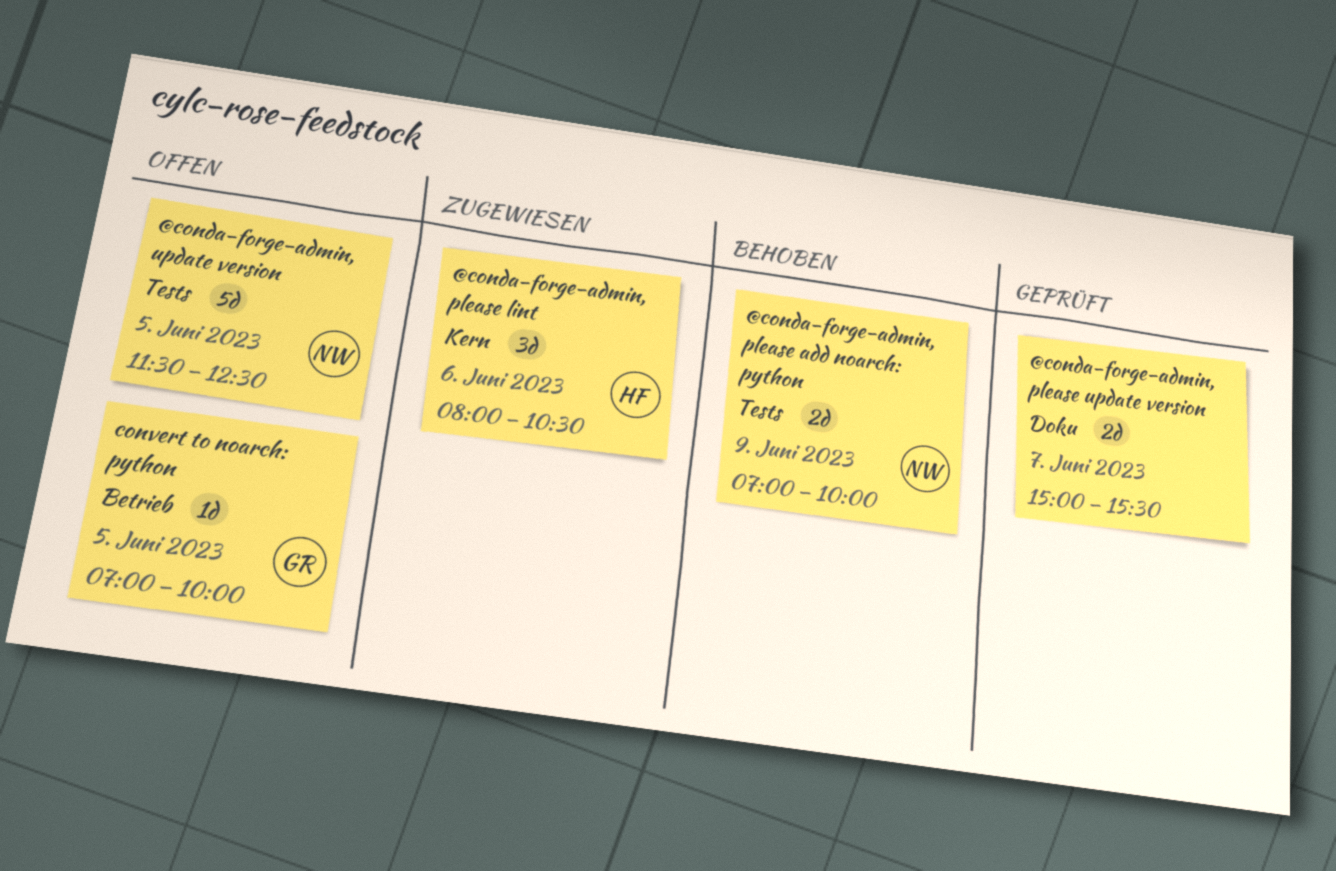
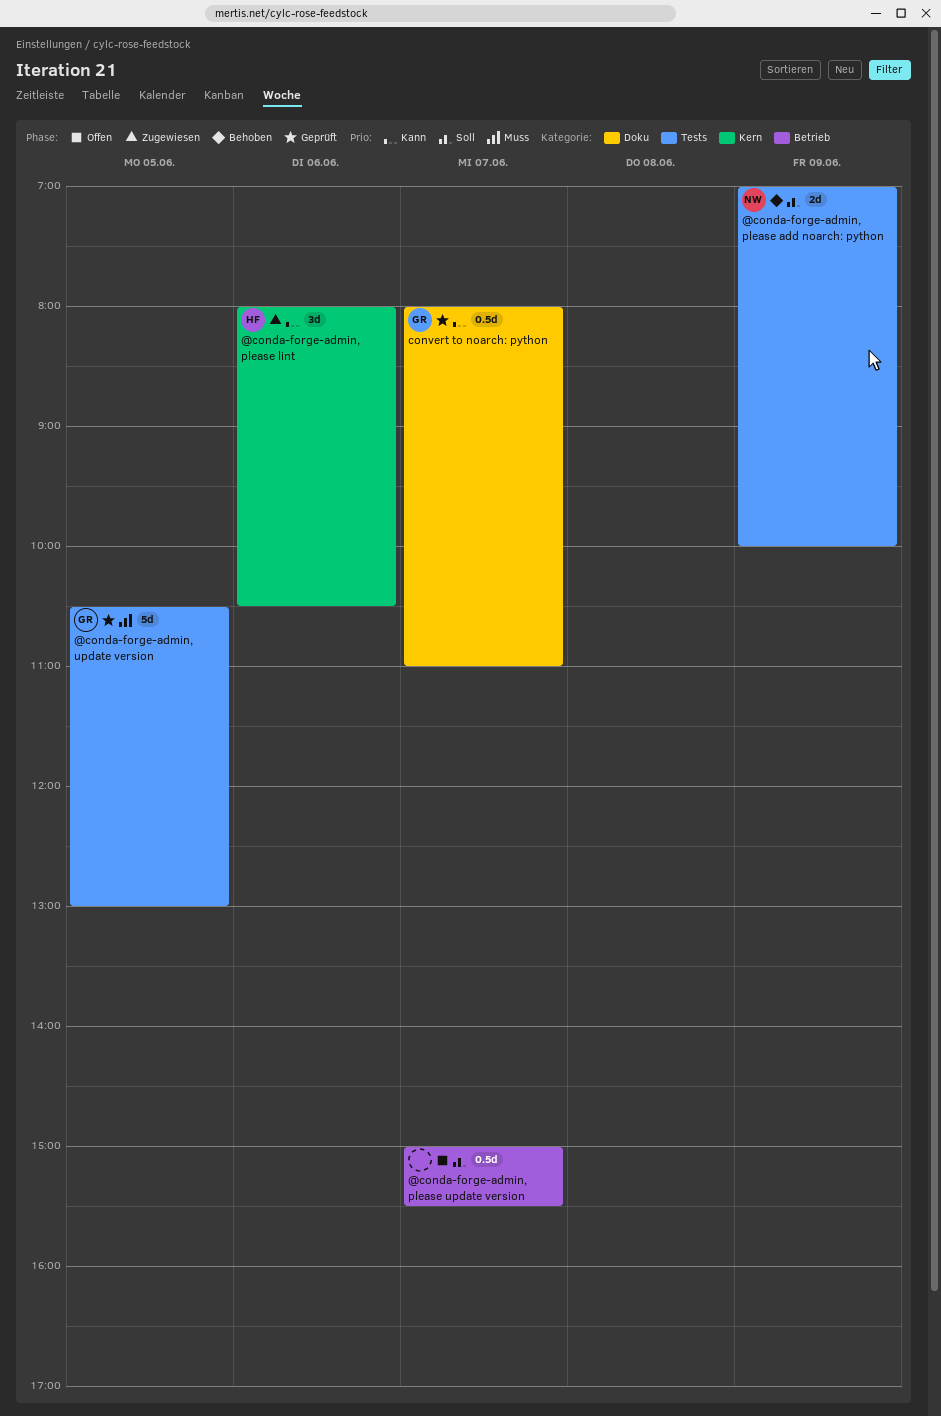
@conda-forge-admin, please update version, status: Geprüft -> Offen
@conda-forge-admin, please update version, label: Doku -> Betrieb
@conda-forge-admin, please update version, estimate: 2d -> 0.5d
@conda-forge-admin, update version, status: Offen -> Geprüft
@conda-forge-admin, update version, owner: NW -> GR
@conda-forge-admin, update version, begins: 11:30 -> 10:30
@conda-forge-admin, update version, ends: 12:30 -> 13:00
convert to noarch: python, status: Offen -> Geprüft
convert to noarch: python, label: Betrieb -> Doku
convert to noarch: python, estimate: 1d -> 0.5d
convert to noarch: python, day: Jun 5 -> Jun 7
convert to noarch: python, begins: 07:00 -> 08:00
convert to noarch: python, ends: 10:00 -> 11:00

